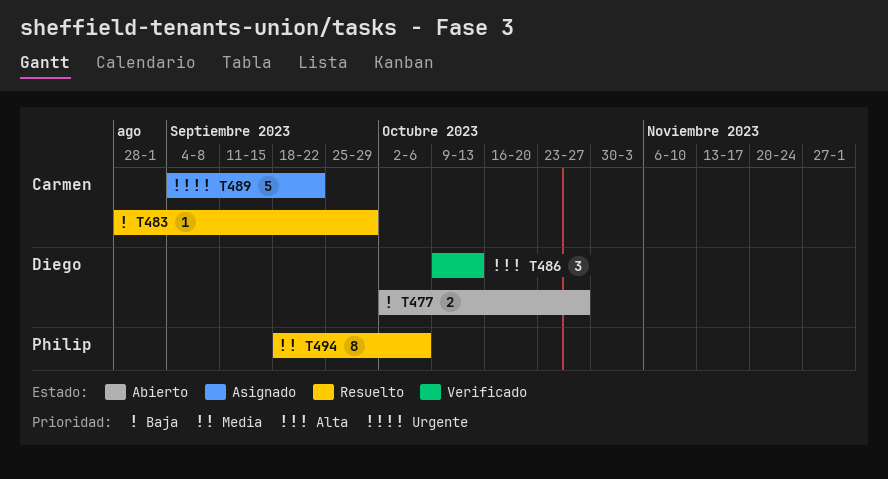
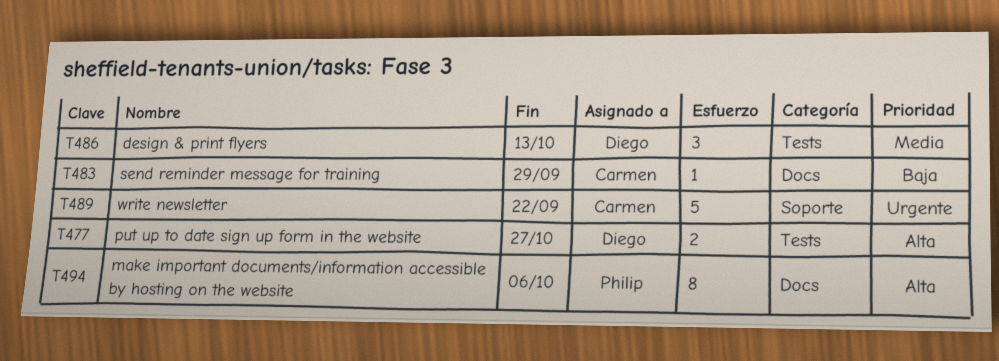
T477, priority: Baja -> Alta
T486, priority: Alta -> Media
T494, priority: Media -> Alta

